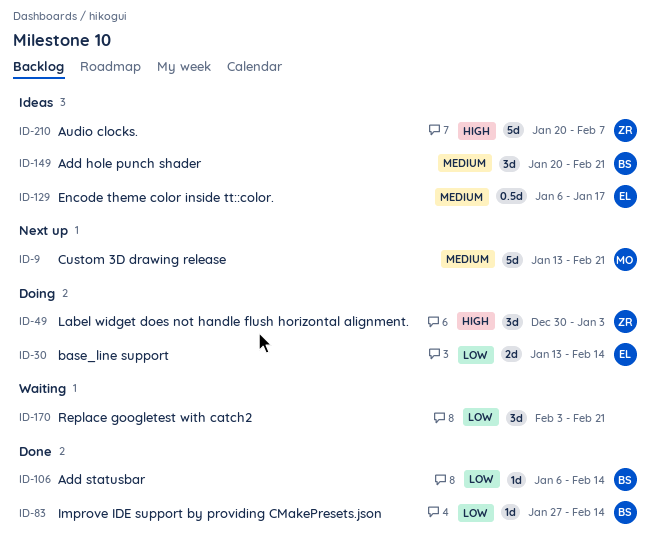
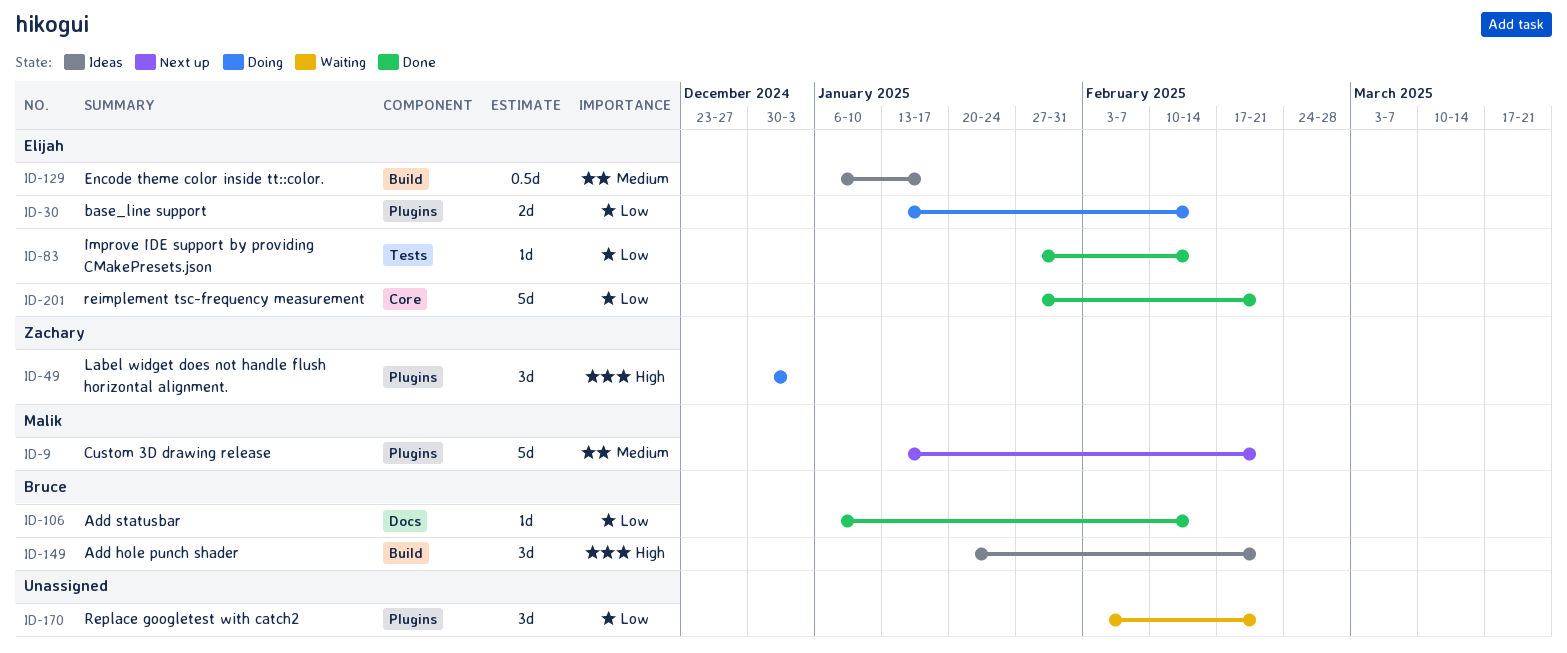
ID-83, owner: Bruce -> Elijah
ID-149, priority: Medium -> High
ID-201: none -> present
ID-210: present -> none

